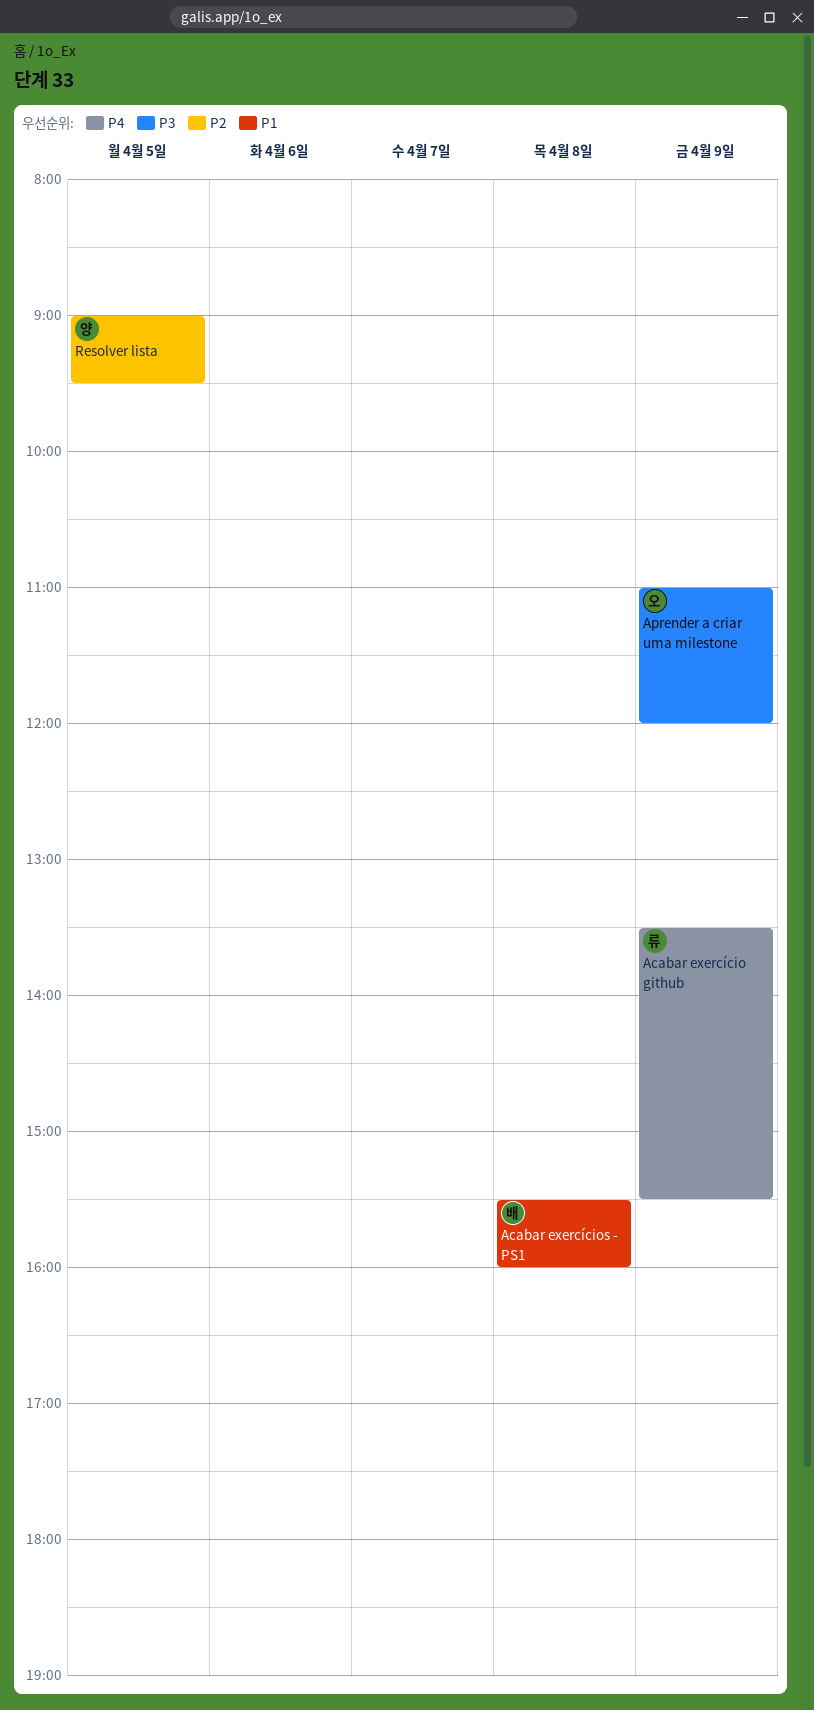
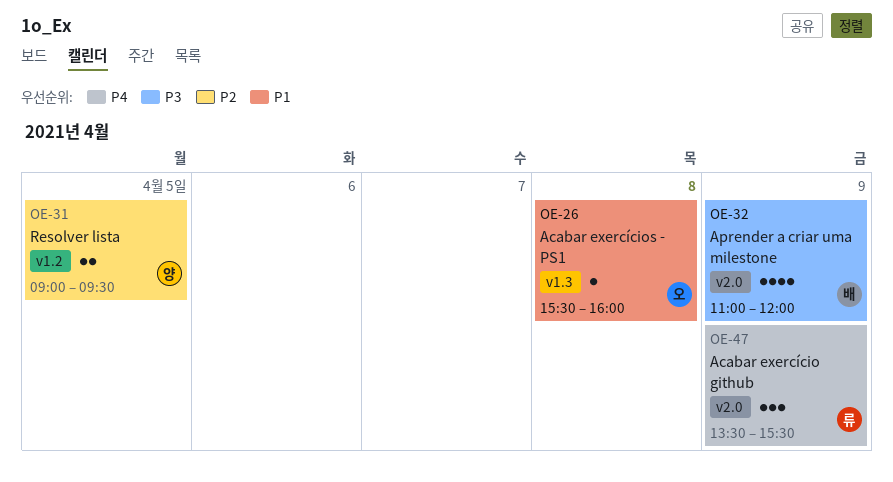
Acabar exercícios - PS1, owner: 배 -> 오
Aprender a criar uma milestone, owner: 오 -> 배

